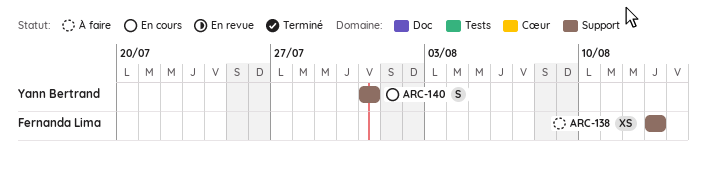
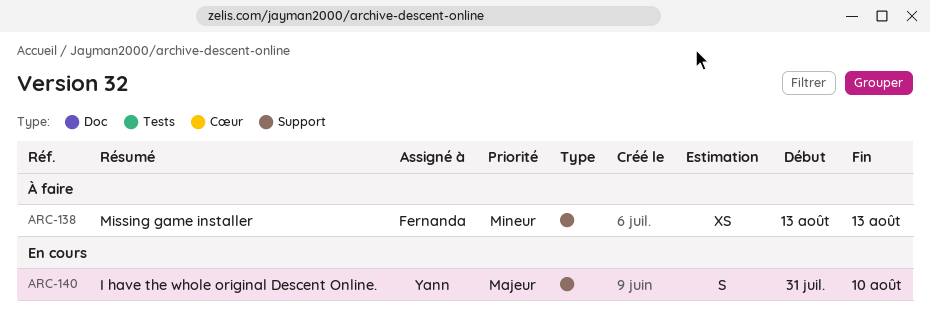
ARC-140, due: Jul 31 -> Aug 10

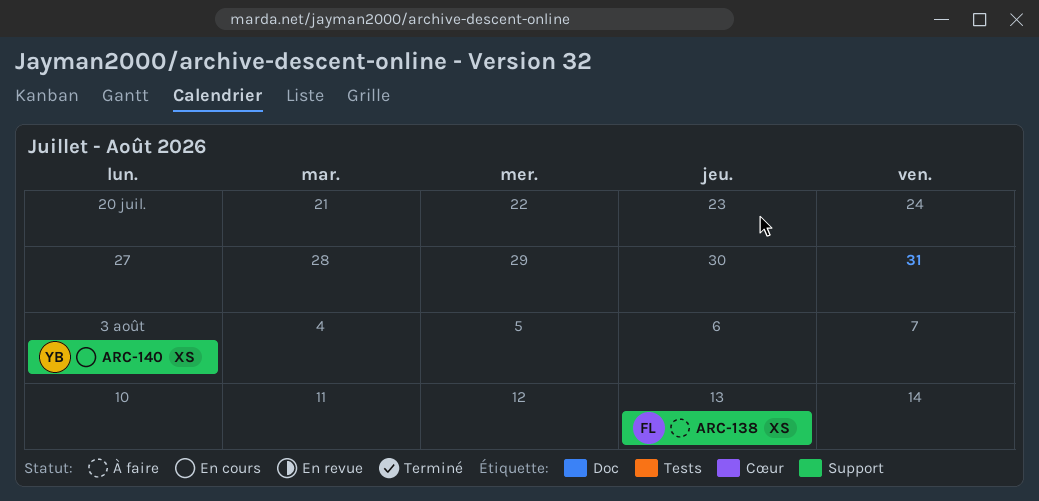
ARC-140, estimate: S -> XS
ARC-140, start: Jul 31 -> Aug 3
ARC-140, due: Aug 10 -> Aug 3

